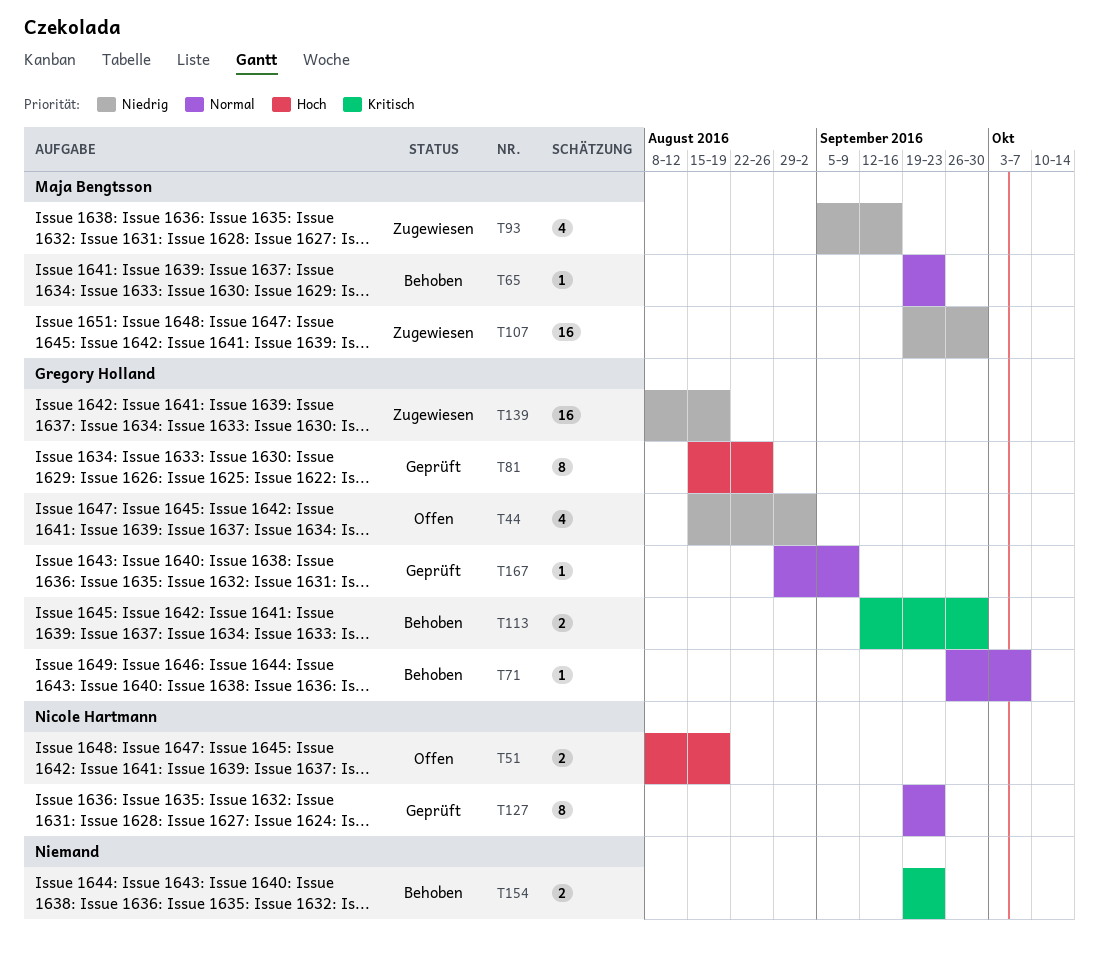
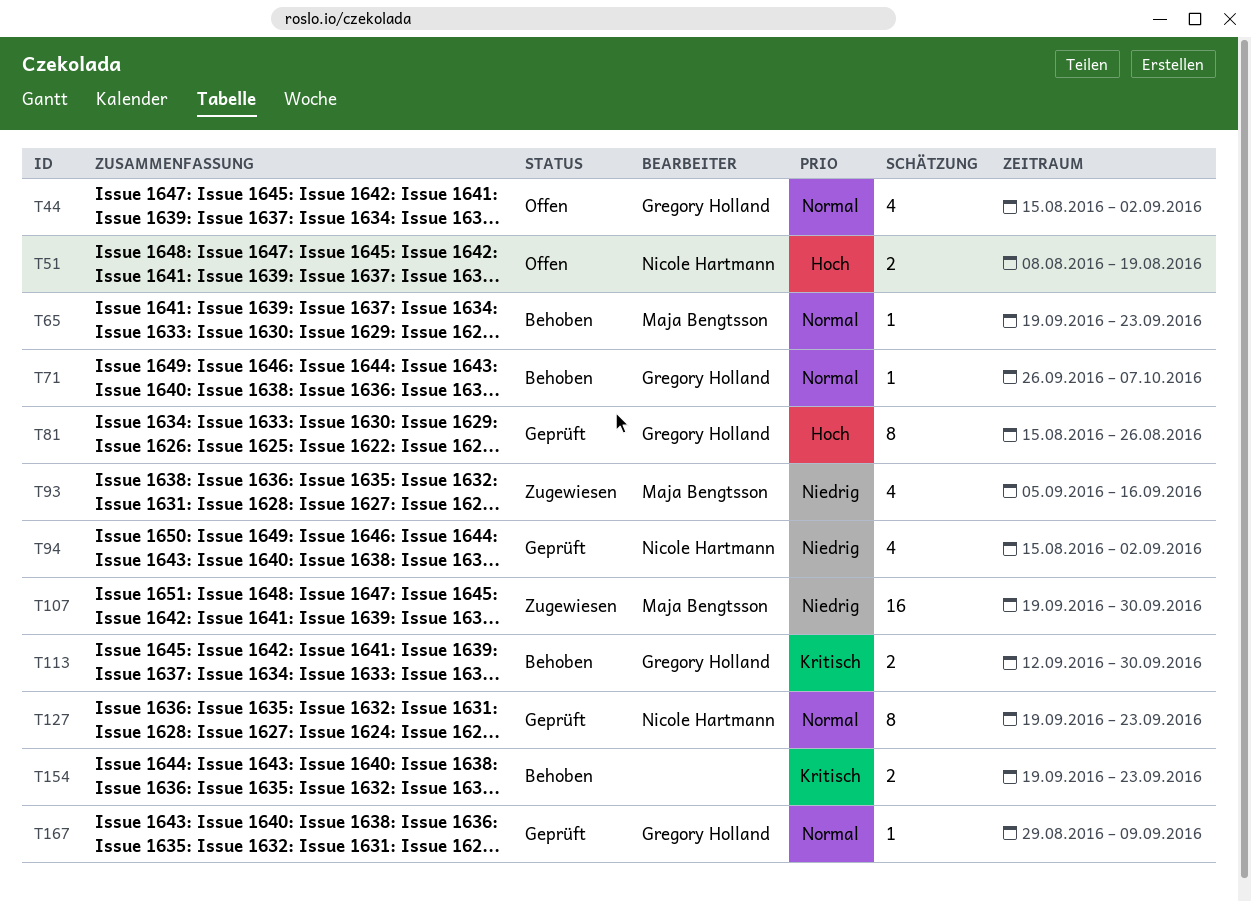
T44, priority: Niedrig -> Normal
T94: none -> present
T139: present -> none

